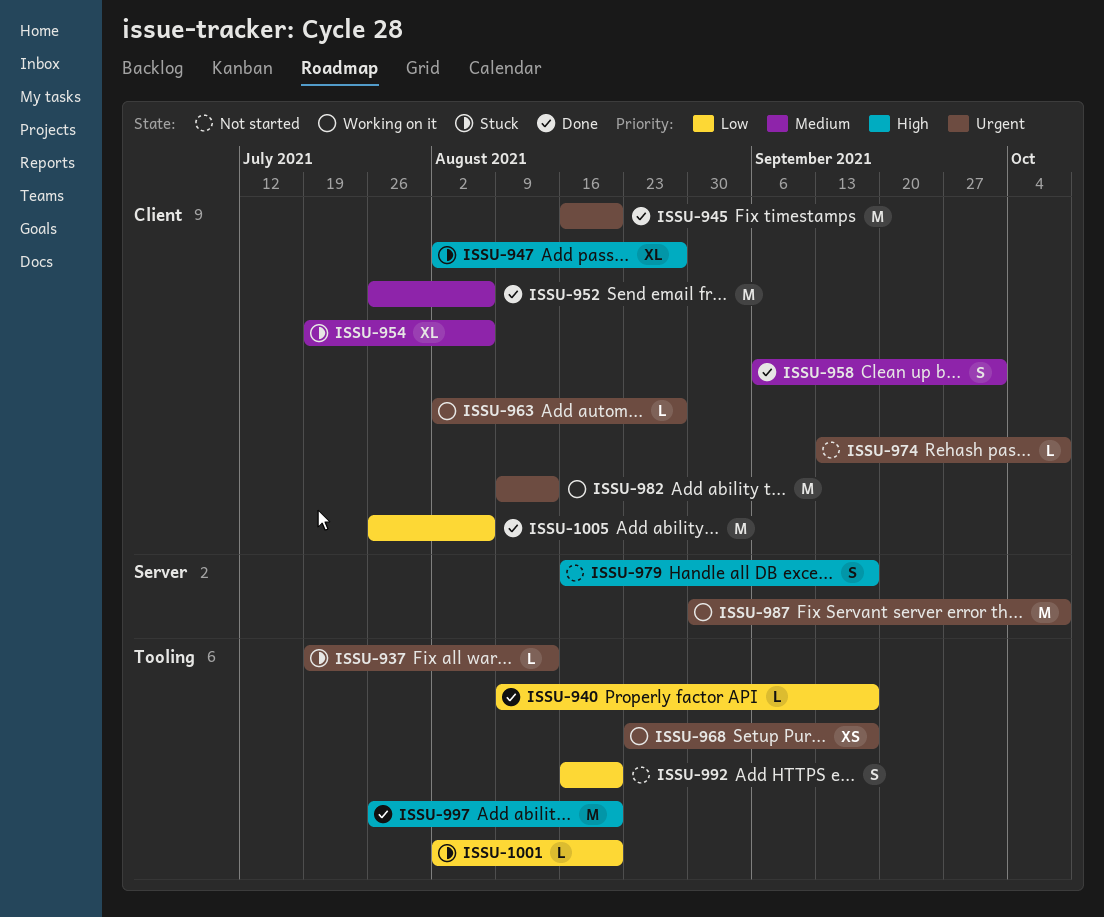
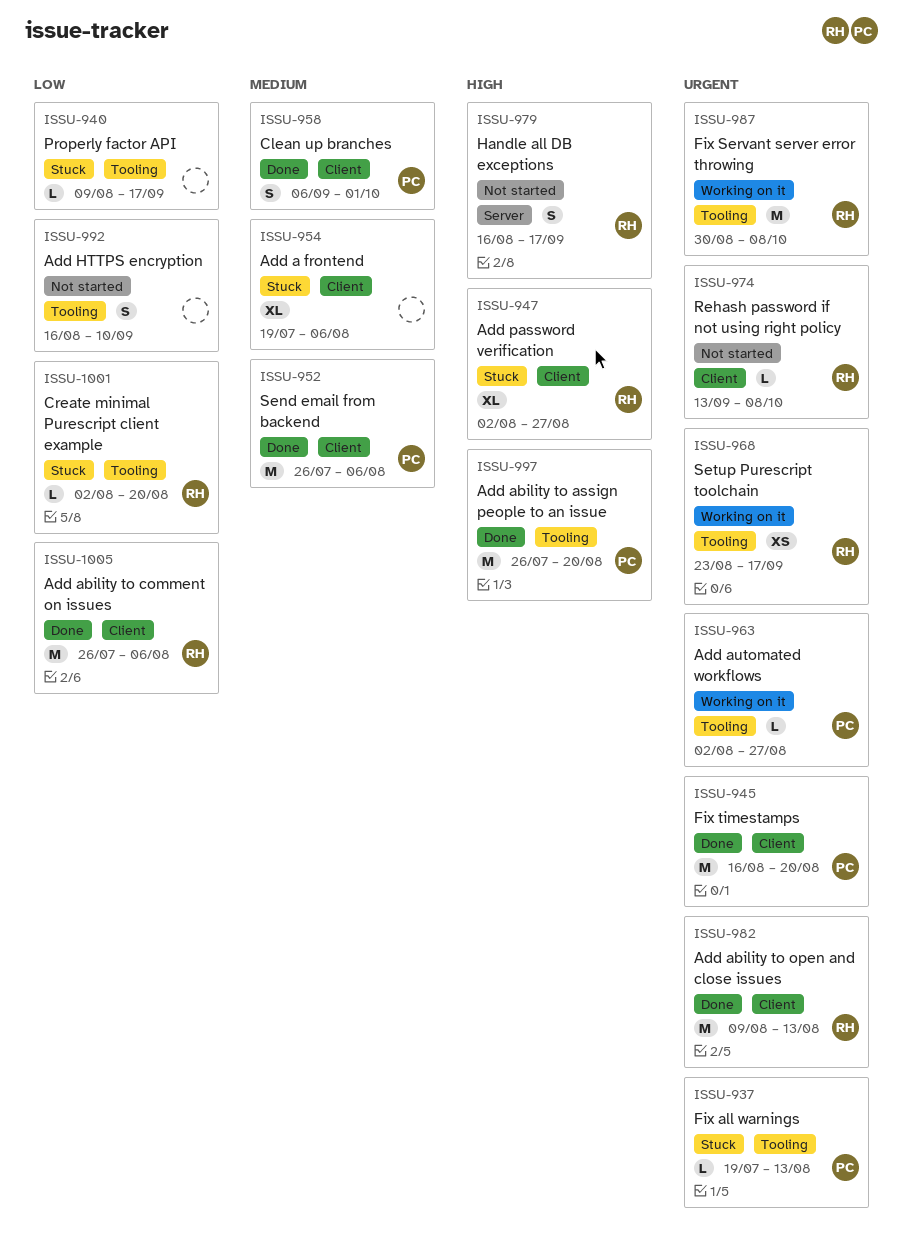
ISSU-940, status: Done -> Stuck
ISSU-963, label: Client -> Tooling
ISSU-982, status: Working on it -> Done
ISSU-987, label: Server -> Tooling
ISSU-992, due: Aug 20 -> Sep 10

